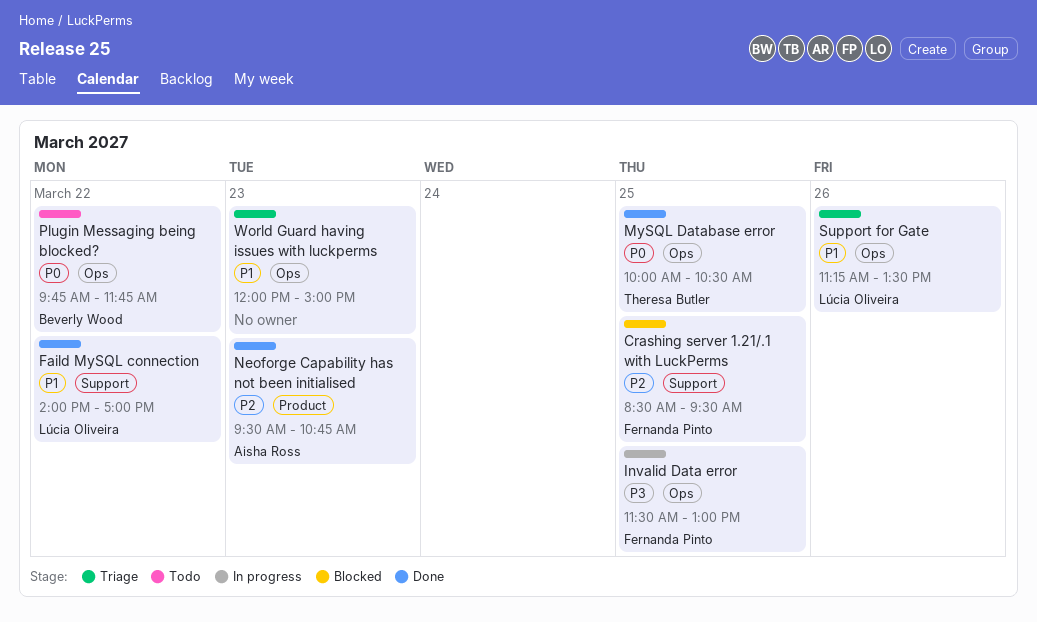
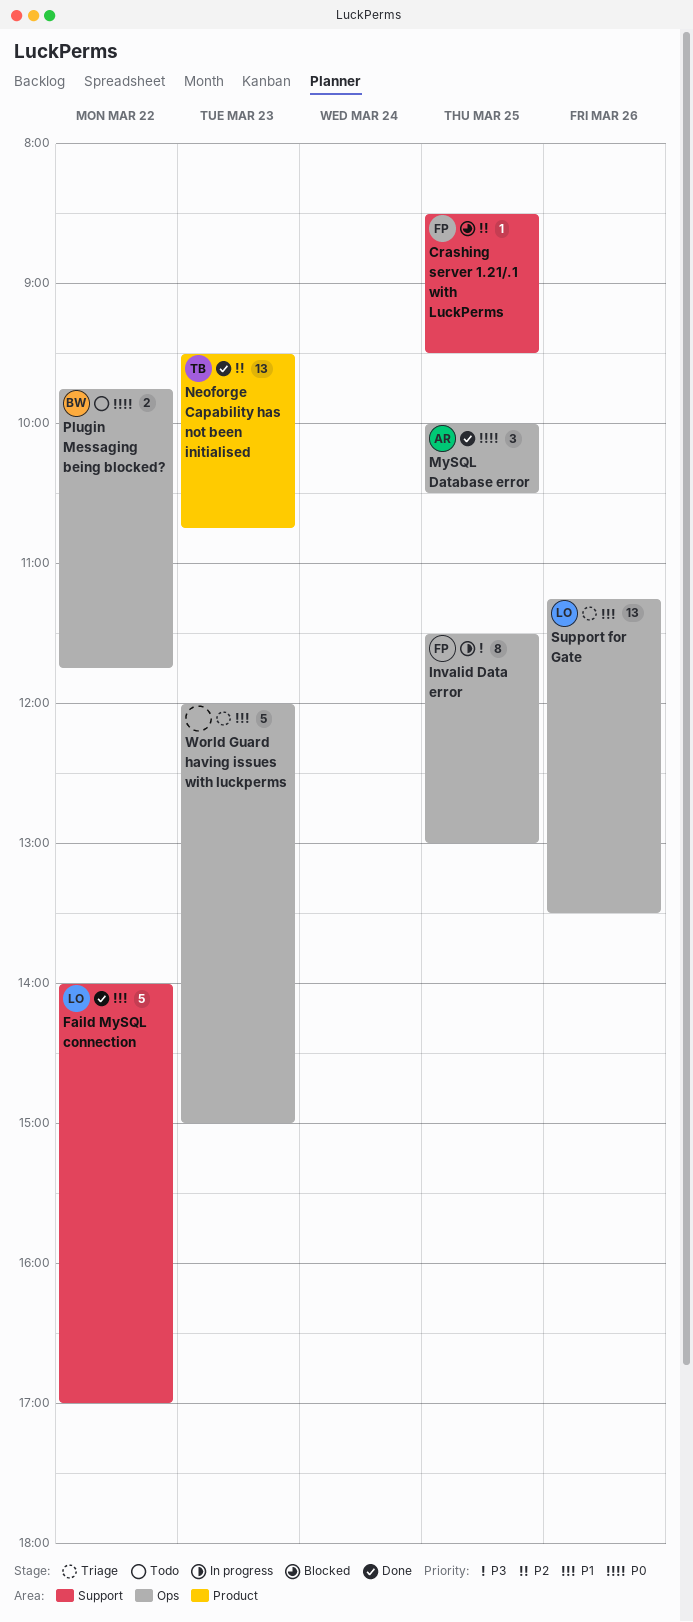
MySQL Database error, owner: Theresa Butler -> Aisha Ross
Neoforge Capability has not been initialised, owner: Aisha Ross -> Theresa Butler

